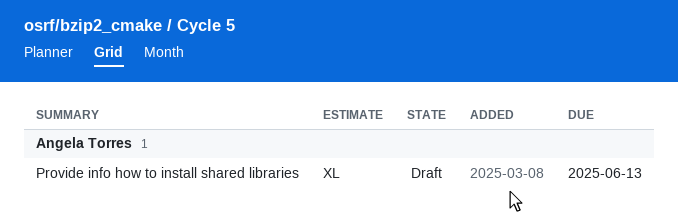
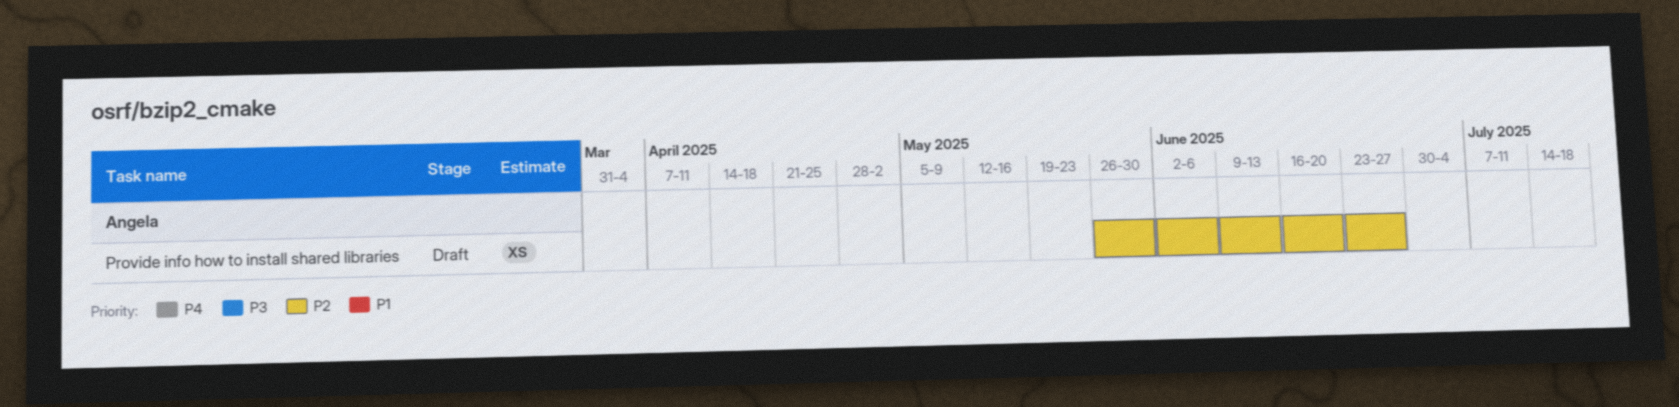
Provide info how to install shared libraries, estimate: XL -> XS
Provide info how to install shared libraries, due: Jun 13 -> Jun 27

